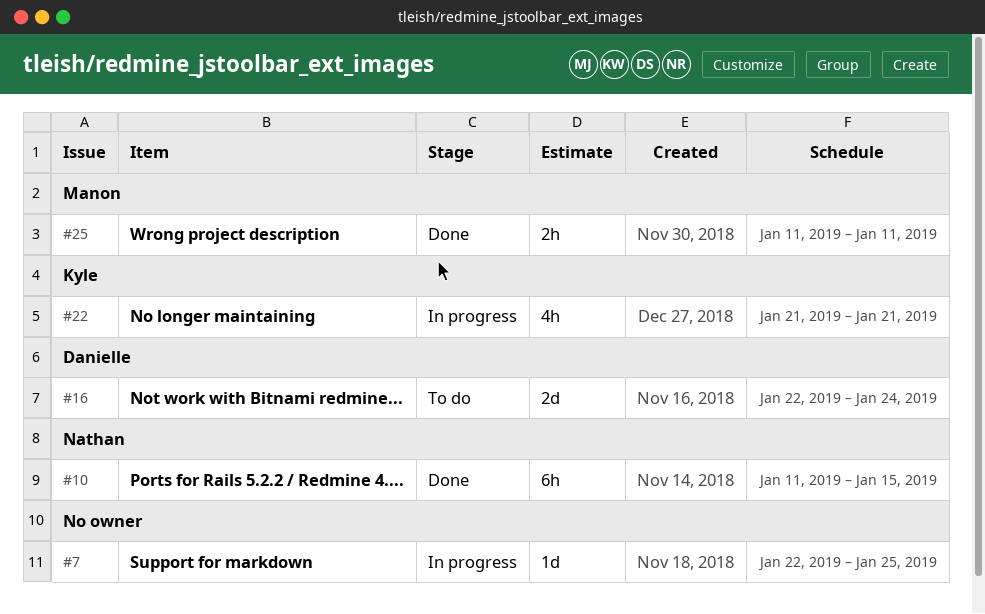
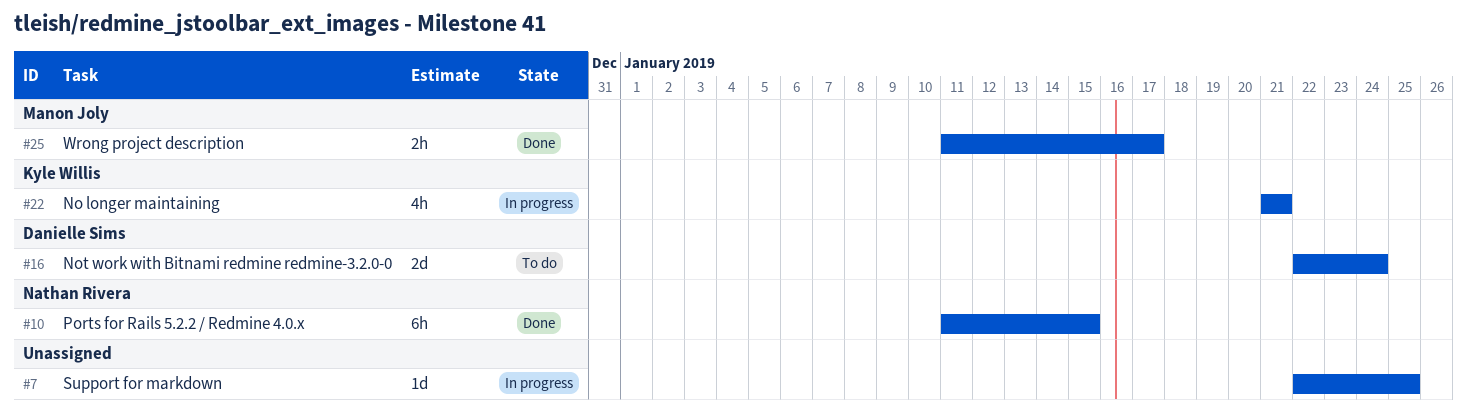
#25, due: Jan 11 -> Jan 17

